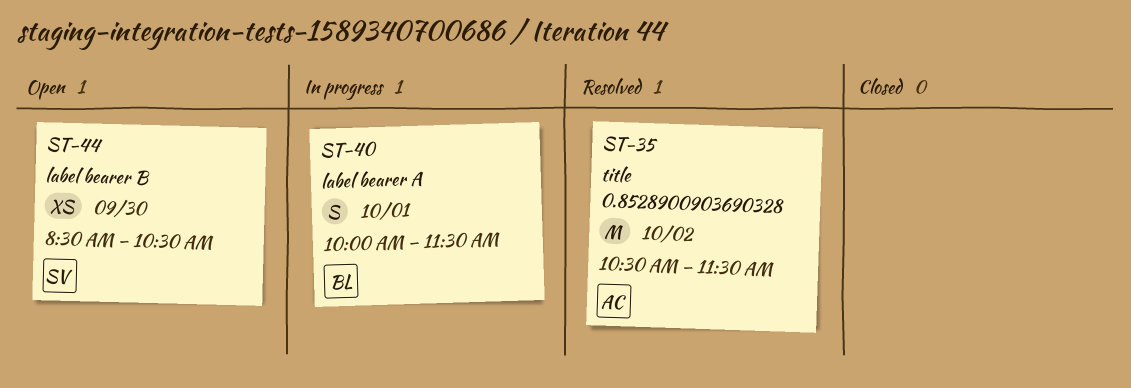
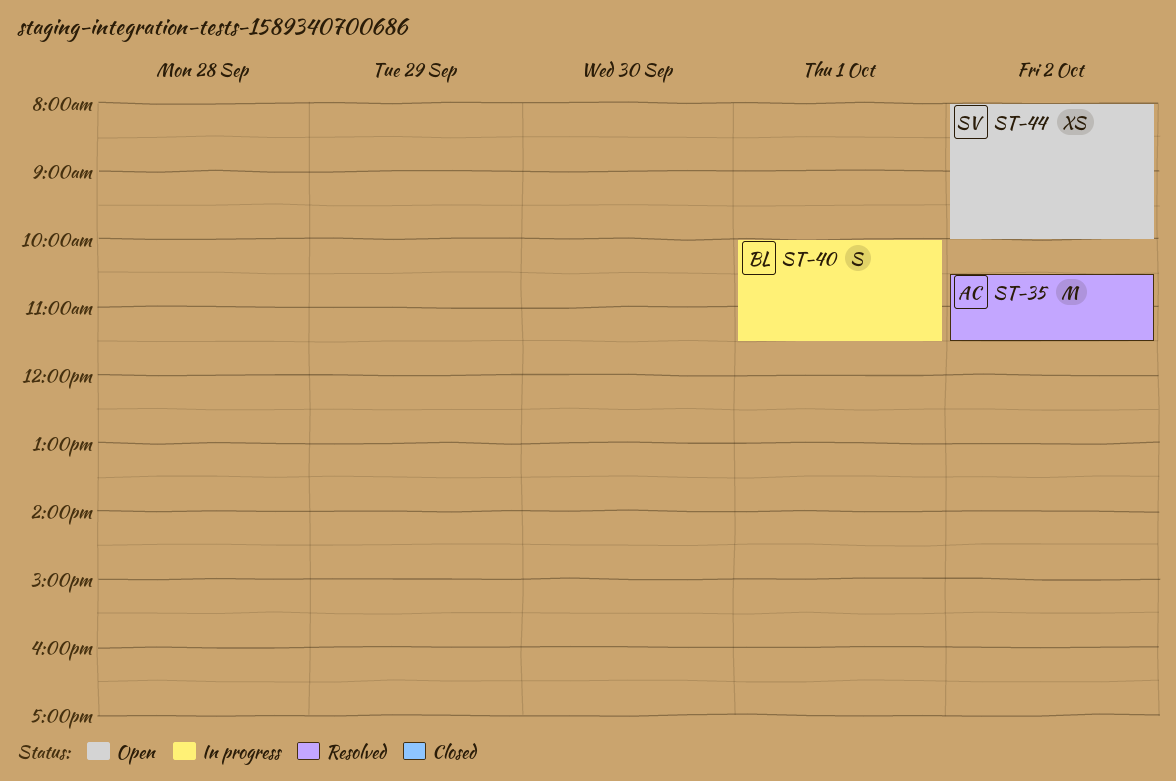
ST-44, day: Sep 30 -> Oct 2
ST-44, begins: 08:30 -> 08:00
ST-44, ends: 10:30 -> 10:00

